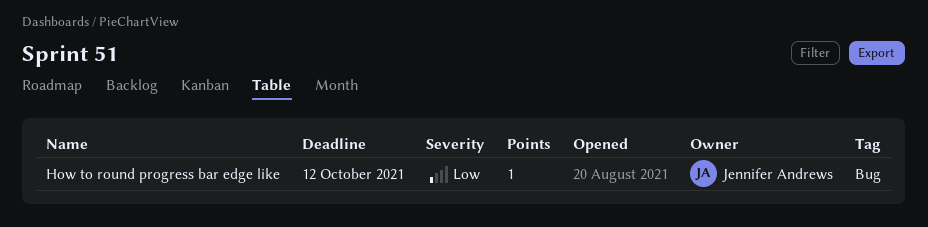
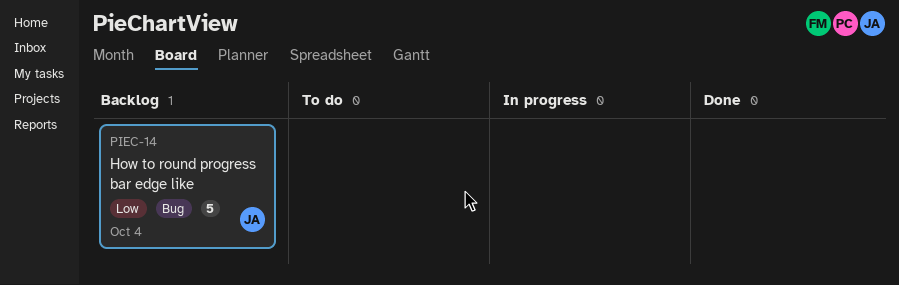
How to round progress bar edge like, estimate: 1 -> 5
How to round progress bar edge like, due: Oct 12 -> Oct 4

